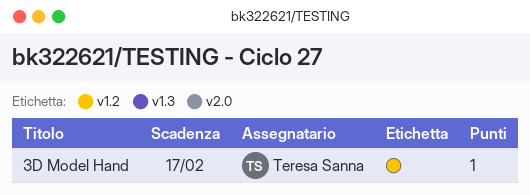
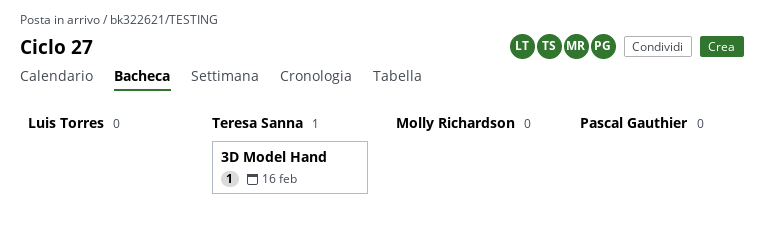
3D Model Hand, due: Feb 17 -> Feb 16

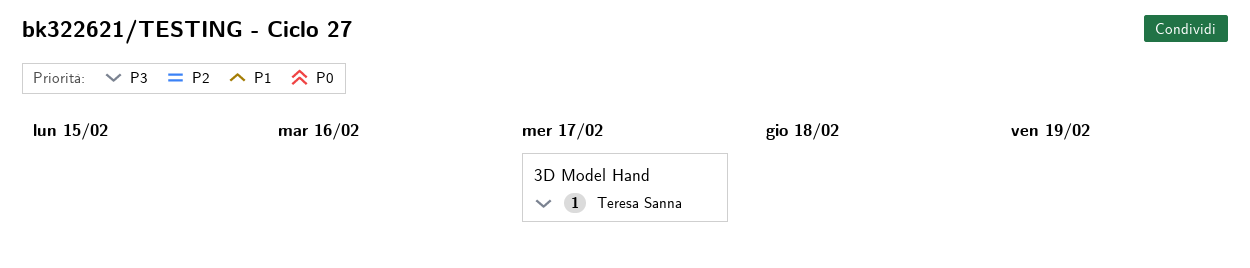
3D Model Hand, due: Feb 16 -> Feb 17

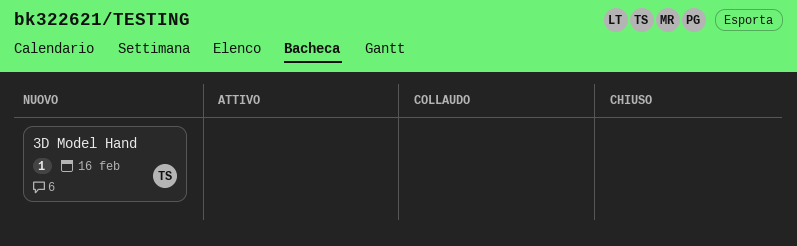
3D Model Hand, due: Feb 17 -> Feb 16

